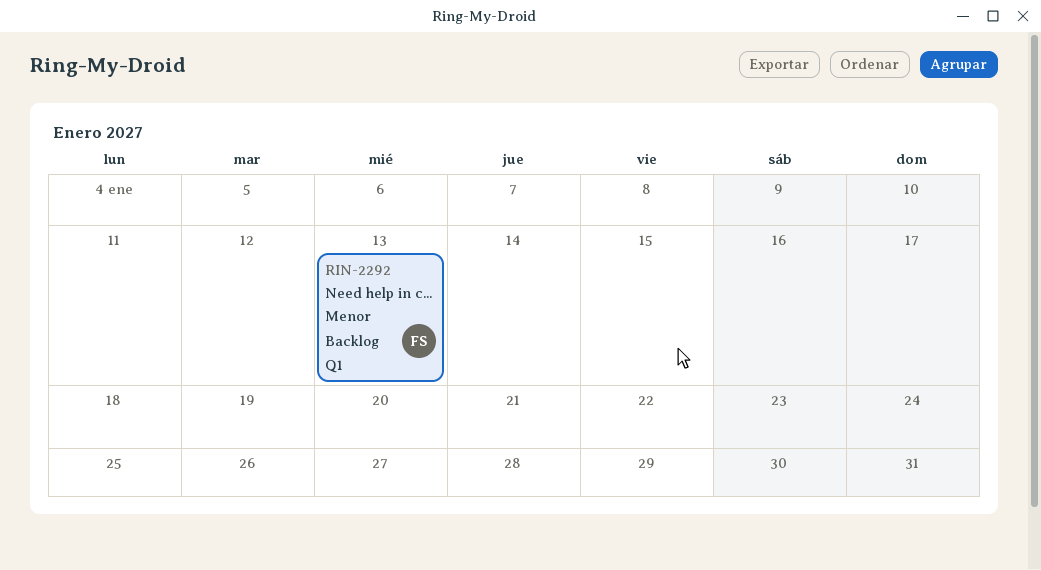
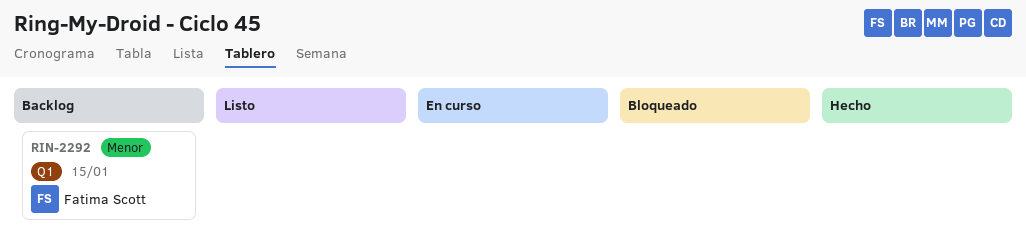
RIN-2292, due: Jan 13 -> Jan 15

